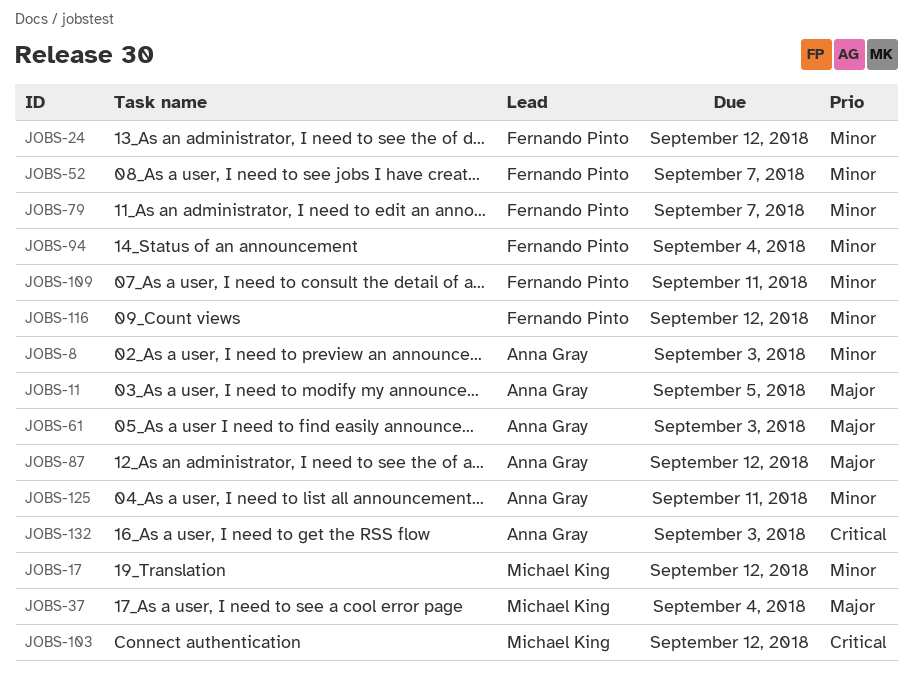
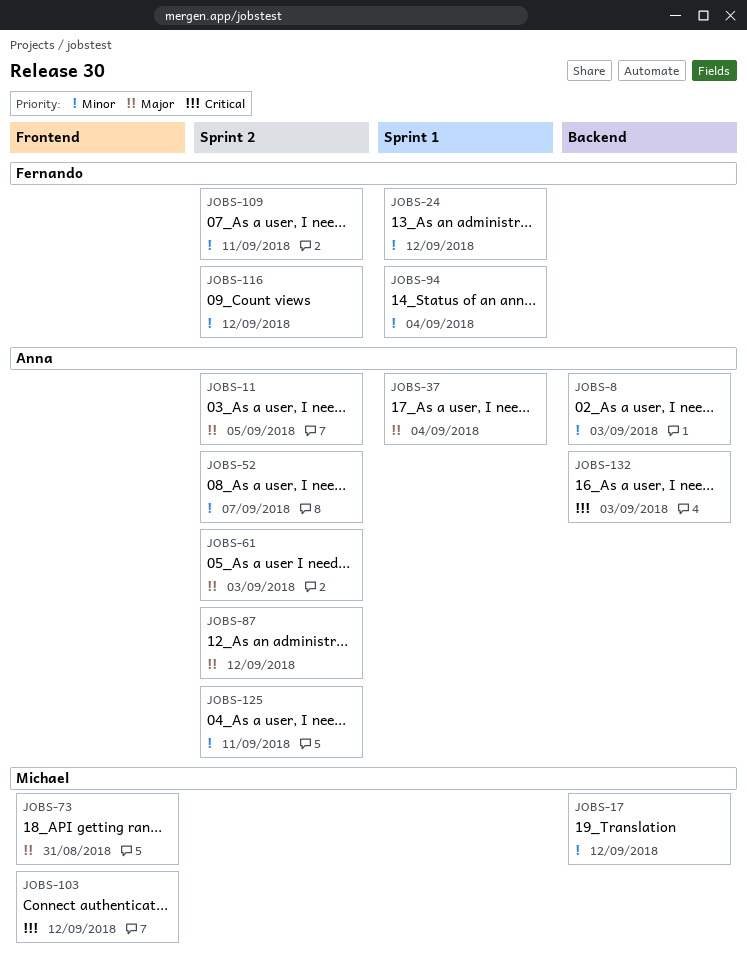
JOBS-37, owner: Michael King -> Anna Gray
JOBS-52, owner: Fernando Pinto -> Anna Gray
JOBS-73: none -> present
JOBS-79: present -> none

